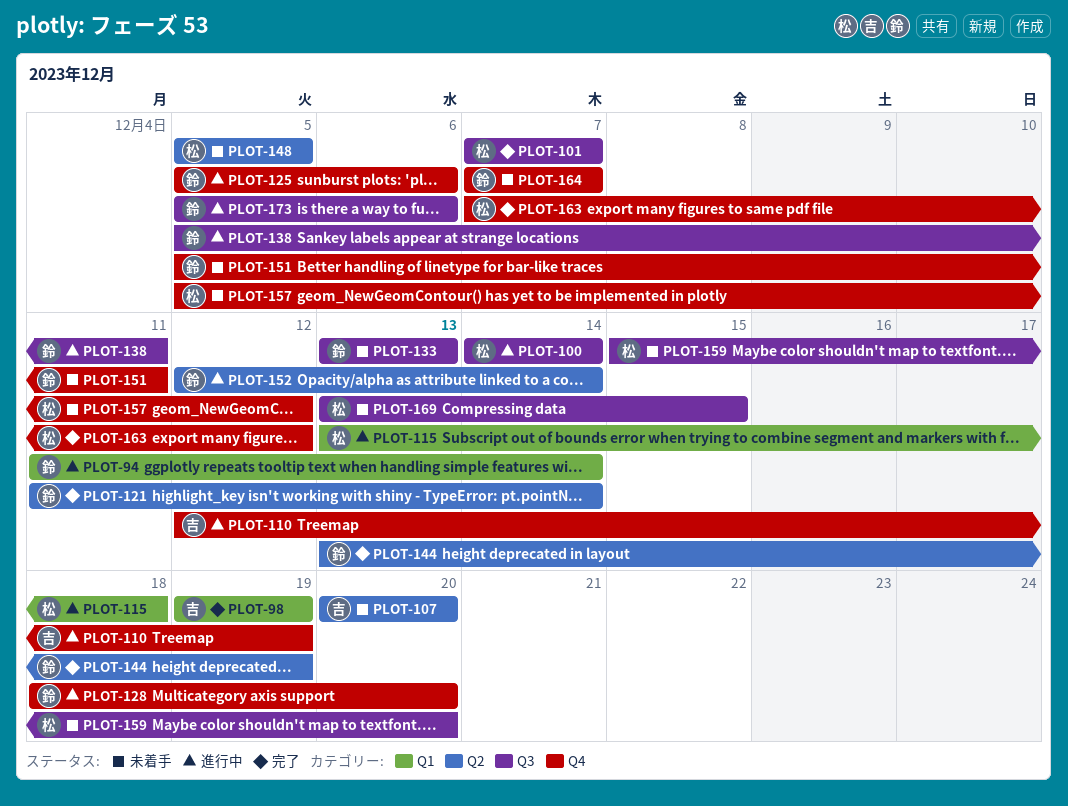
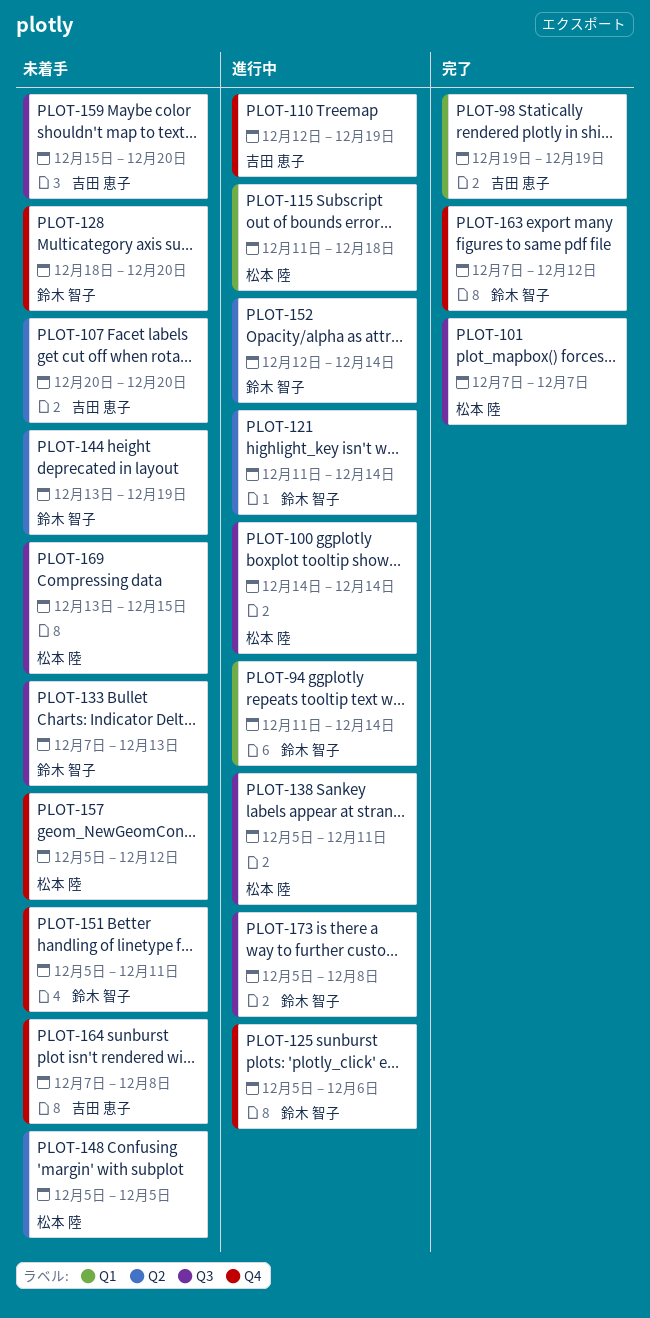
PLOT-115, start: Dec 13 -> Dec 11
PLOT-121, status: 完了 -> 進行中
PLOT-128, status: 進行中 -> 未着手
PLOT-133, start: Dec 13 -> Dec 7
PLOT-138, owner: 鈴木 智子 -> 松本 陸
PLOT-144, status: 完了 -> 未着手
PLOT-159, owner: 松本 陸 -> 吉田 恵子
PLOT-163, owner: 松本 陸 -> 鈴木 智子
PLOT-164, owner: 鈴木 智子 -> 吉田 恵子
PLOT-164, due: Dec 7 -> Dec 8
PLOT-173, due: Dec 6 -> Dec 8

